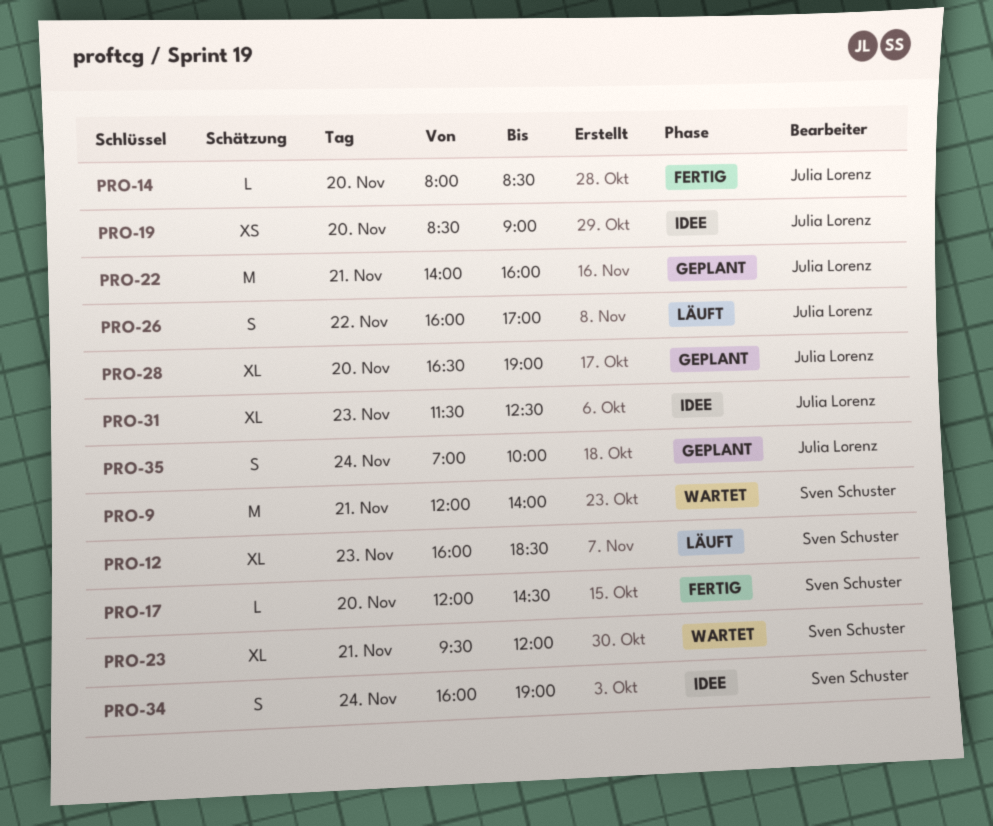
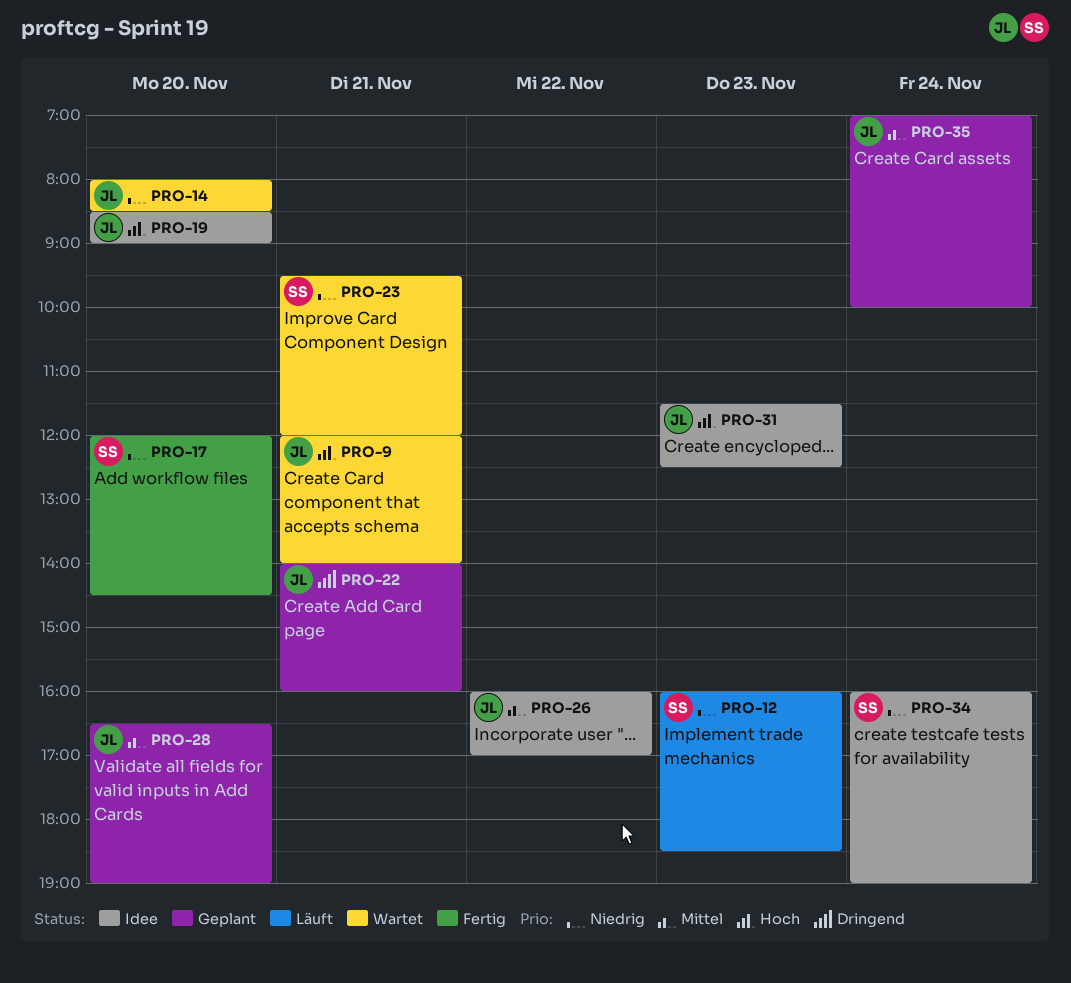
PRO-9, owner: Sven Schuster -> Julia Lorenz
PRO-14, status: Fertig -> Wartet
PRO-26, status: Läuft -> Idee

